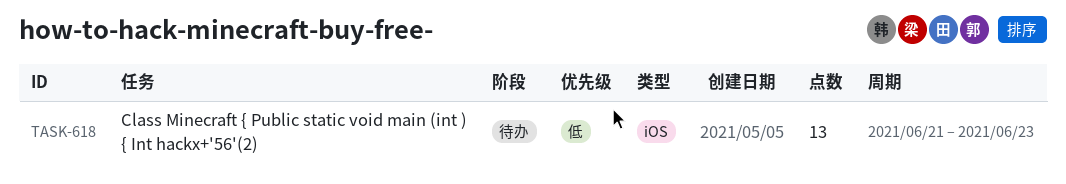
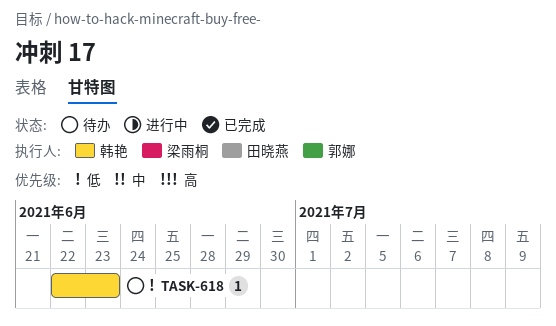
TASK-618, estimate: 13 -> 1
TASK-618, start: Jun 21 -> Jun 22

